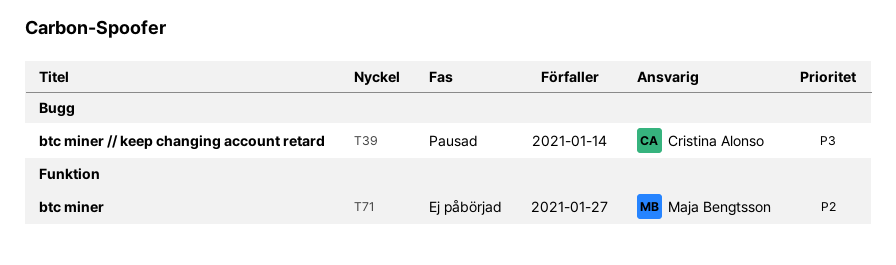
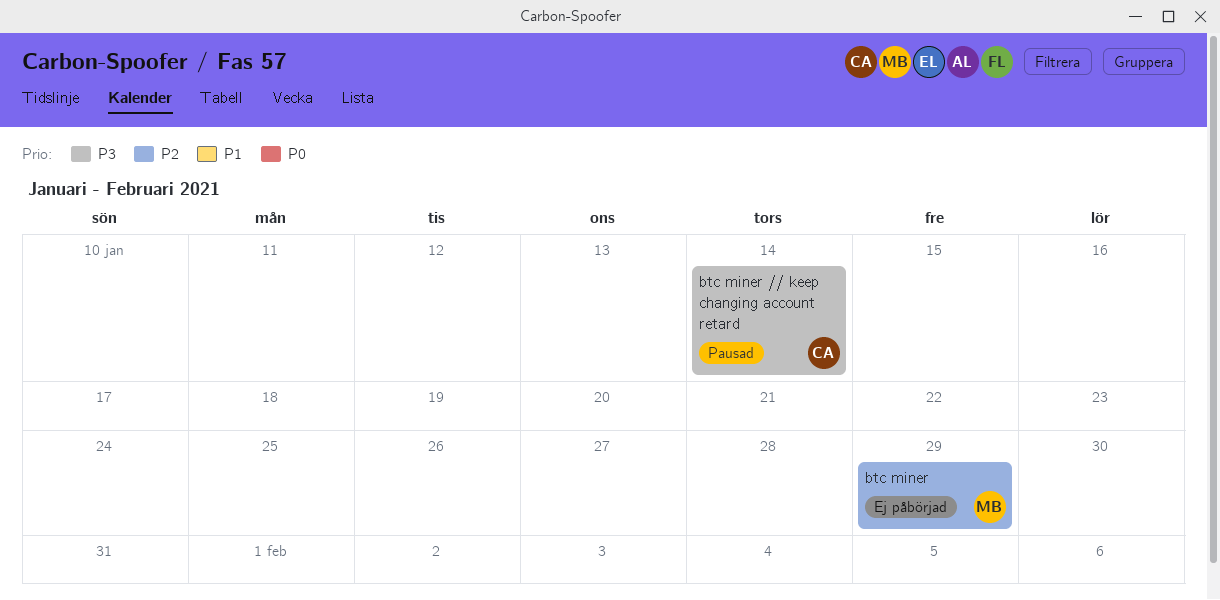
btc miner, due: Jan 27 -> Jan 29

